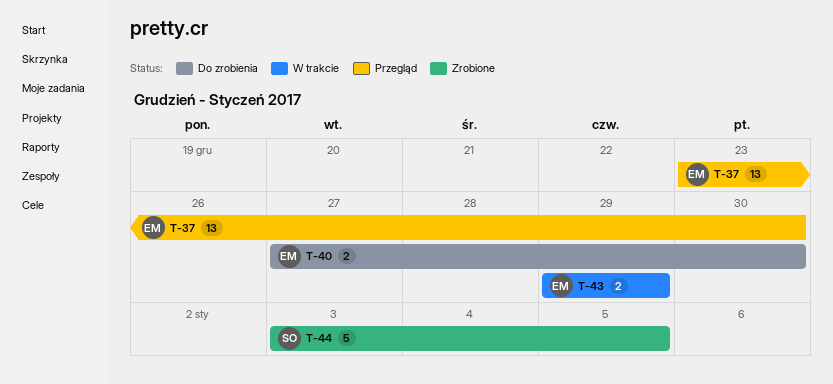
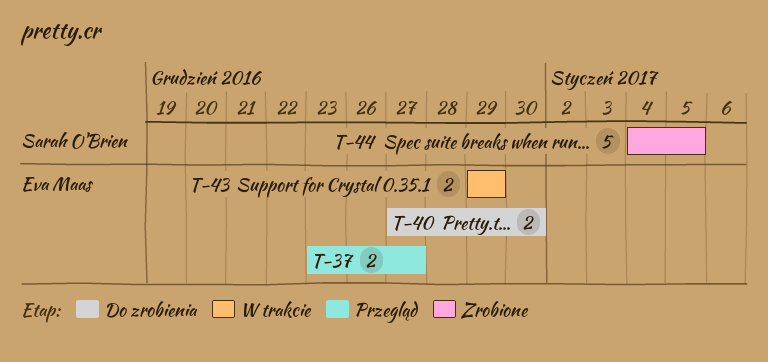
T-37, estimate: 13 -> 2
T-37, due: Dec 30 -> Dec 27
T-44, start: Jan 3 -> Jan 4

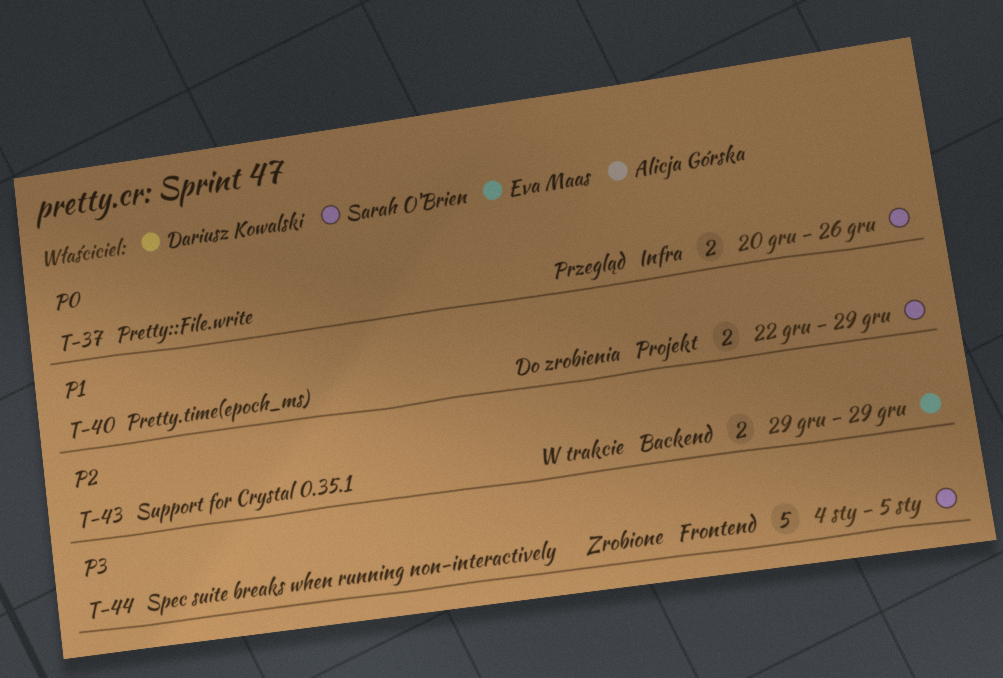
T-37, owner: Eva Maas -> Sarah O'Brien
T-37, start: Dec 23 -> Dec 20
T-37, due: Dec 27 -> Dec 26
T-40, owner: Eva Maas -> Sarah O'Brien
T-40, start: Dec 27 -> Dec 22
T-40, due: Dec 30 -> Dec 29

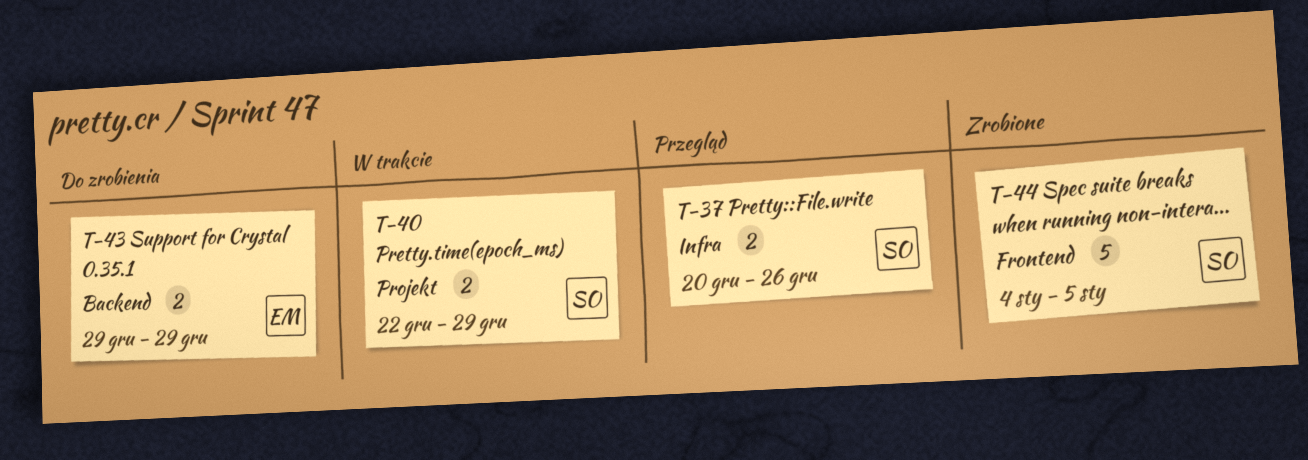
T-40, status: Do zrobienia -> W trakcie
T-43, status: W trakcie -> Do zrobienia

